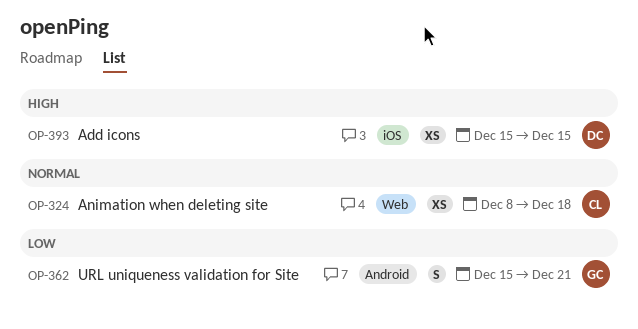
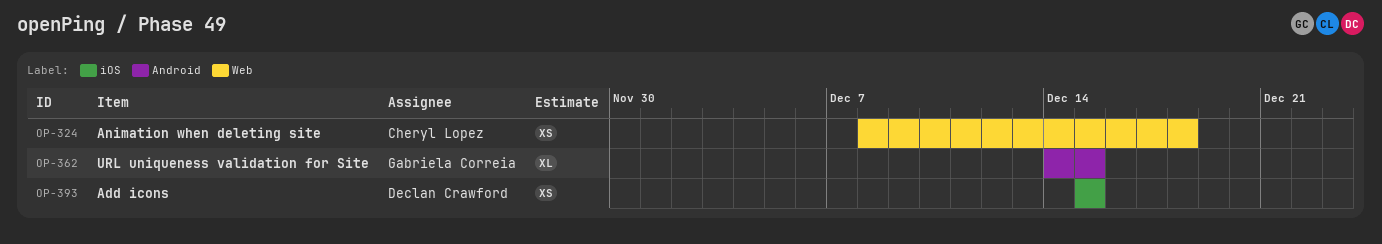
OP-362, estimate: S -> XL
OP-362, start: Dec 15 -> Dec 14
OP-362, due: Dec 21 -> Dec 15

